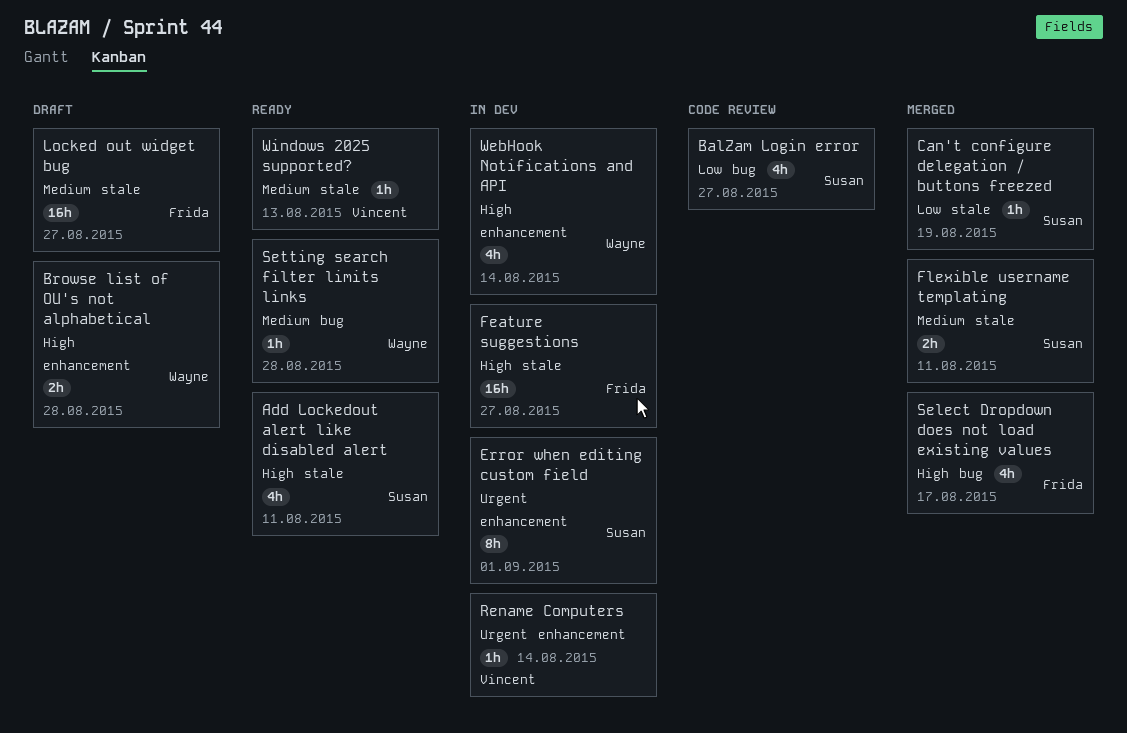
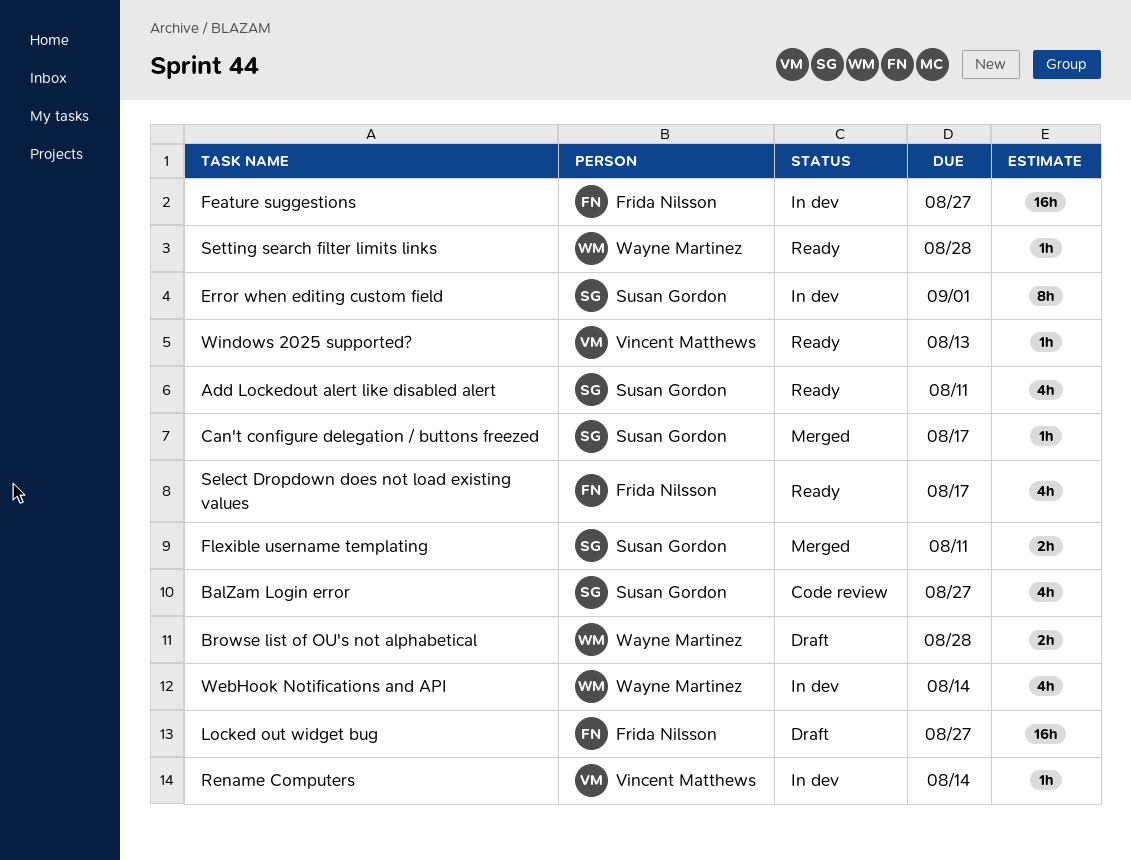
Can't configure delegation / buttons freezed, due: Aug 19 -> Aug 17
Select Dropdown does not load existing values, status: Merged -> Ready

